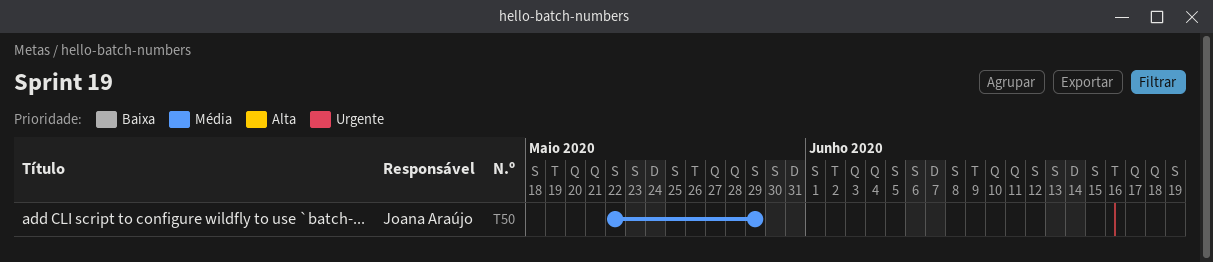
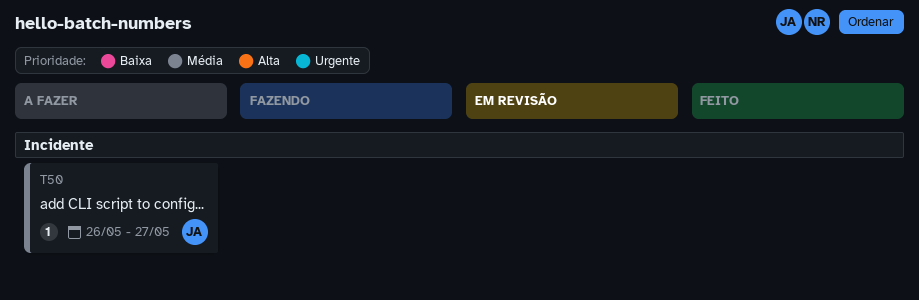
T50, start: May 22 -> May 26
T50, due: May 29 -> May 27

